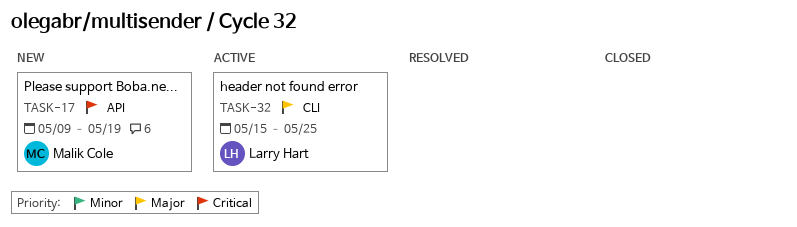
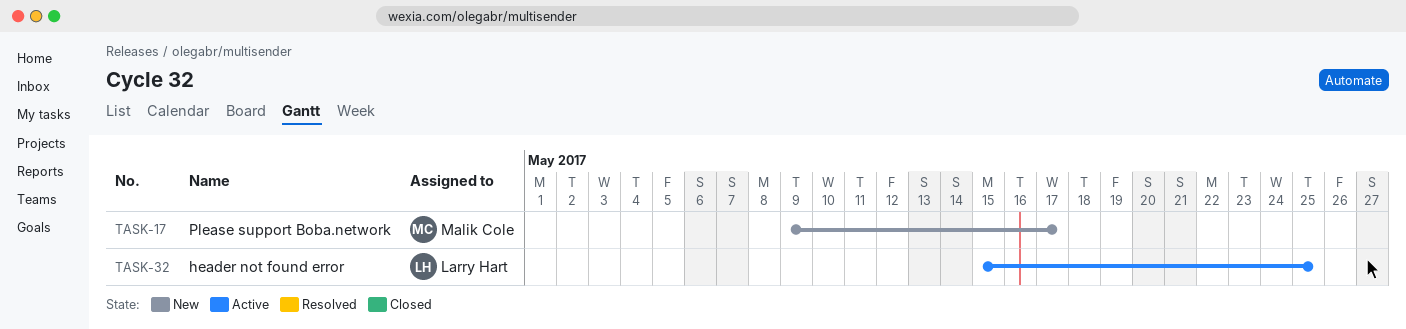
TASK-17, due: May 19 -> May 17

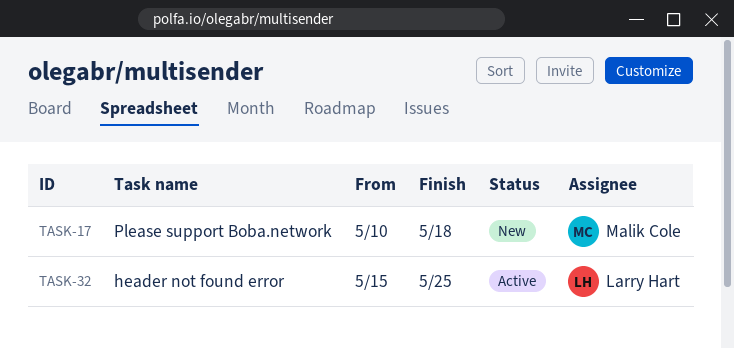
TASK-17, start: May 9 -> May 10
TASK-17, due: May 17 -> May 18

